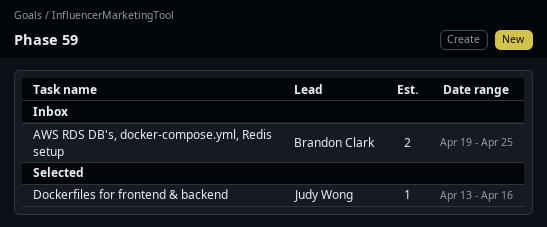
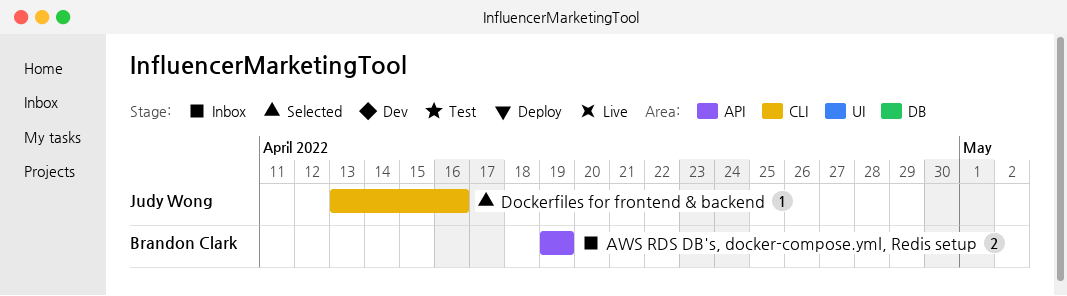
AWS RDS DB's, docker-compose.yml, Redis setup, due: Apr 25 -> Apr 19

